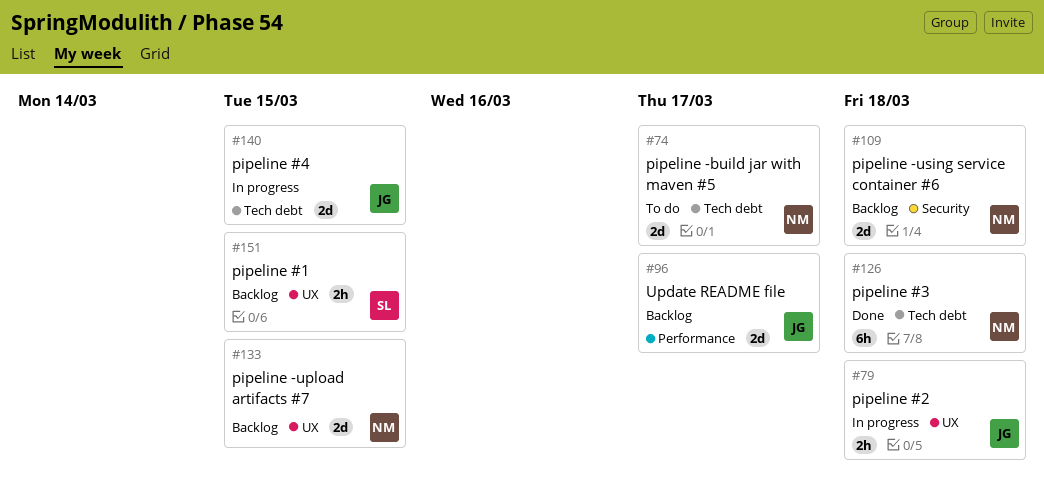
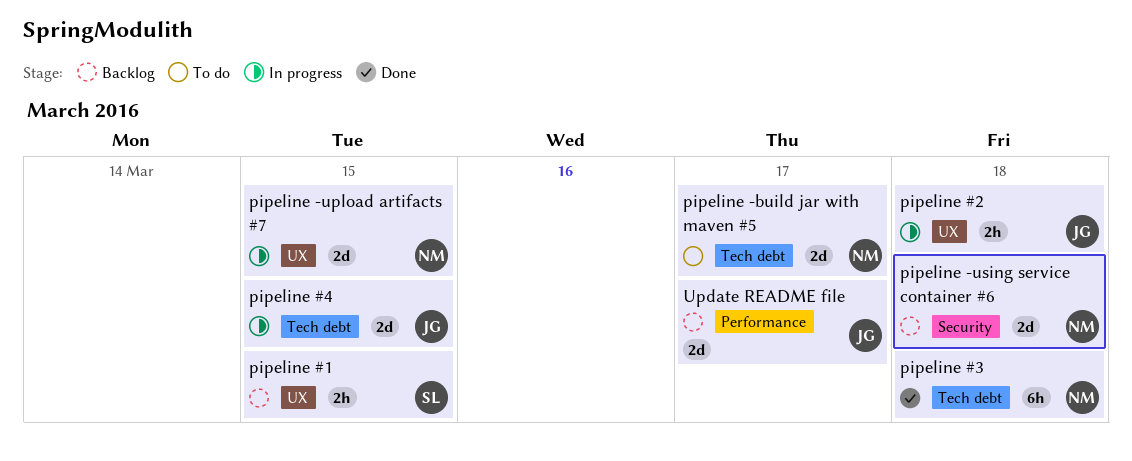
pipeline -upload artifacts #7, status: Backlog -> In progress

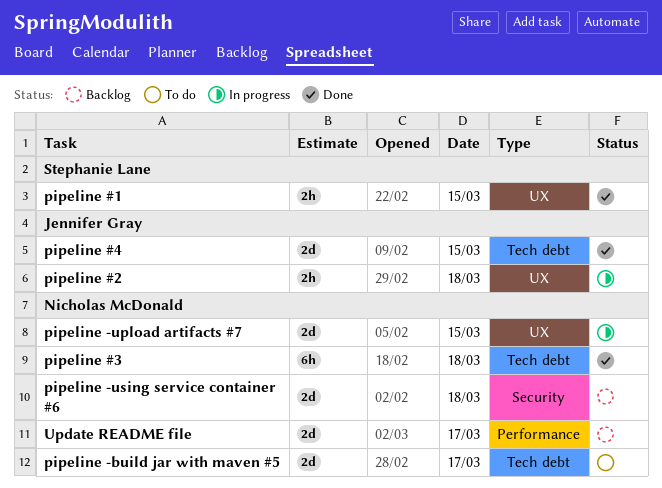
pipeline #1, status: Backlog -> Done
pipeline #4, status: In progress -> Done
Update README file, owner: Jennifer Gray -> Nicholas McDonald

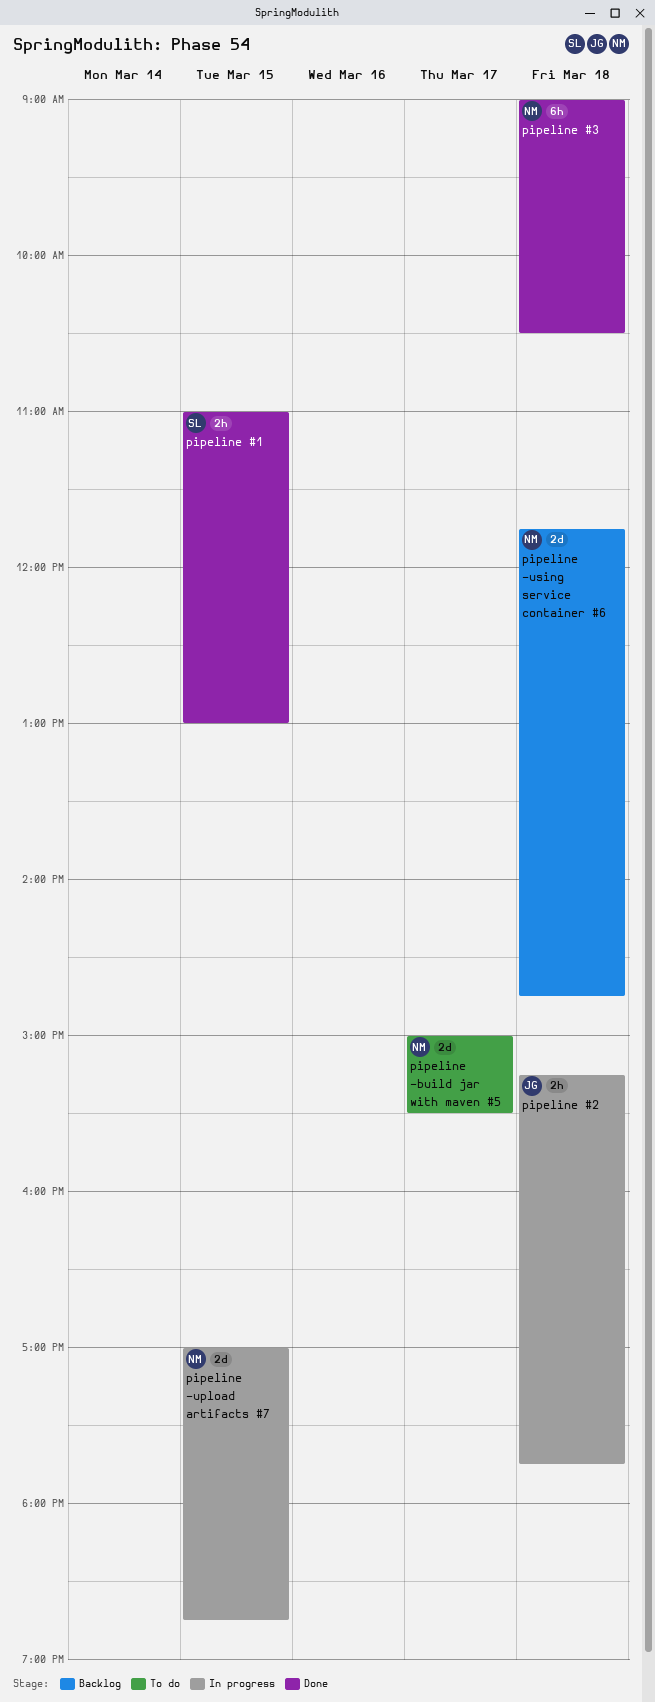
pipeline #4: present -> none
Update README file: present -> none

